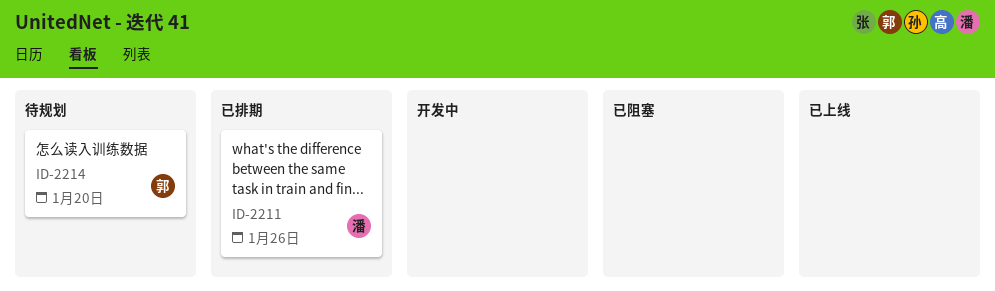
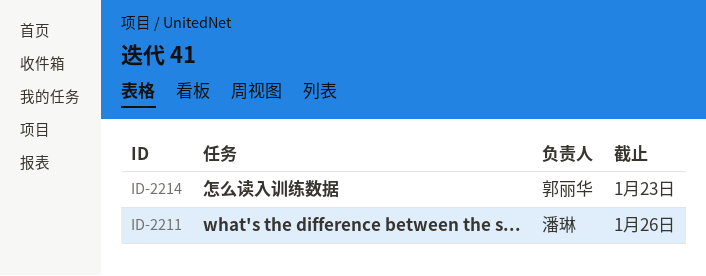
ID-2214, due: Jan 20 -> Jan 23

